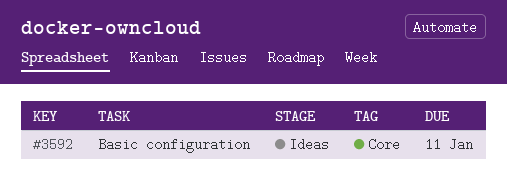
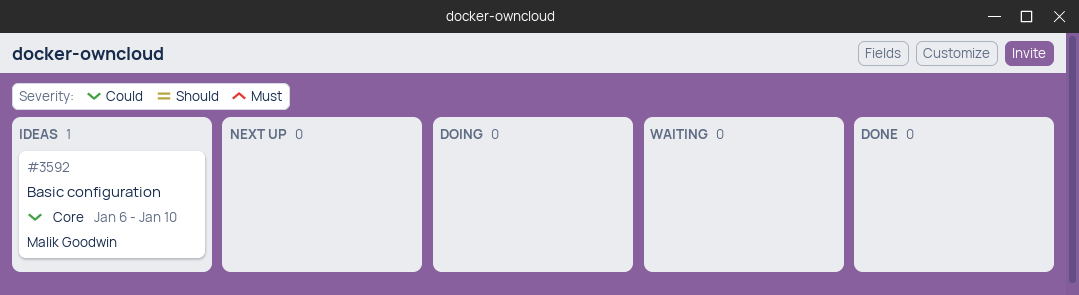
#3592, due: Jan 11 -> Jan 10

